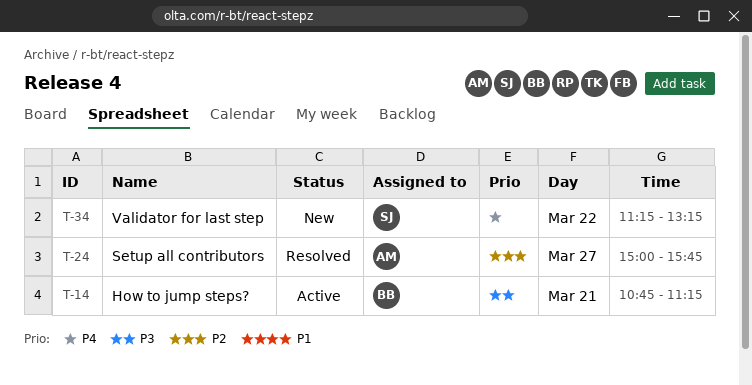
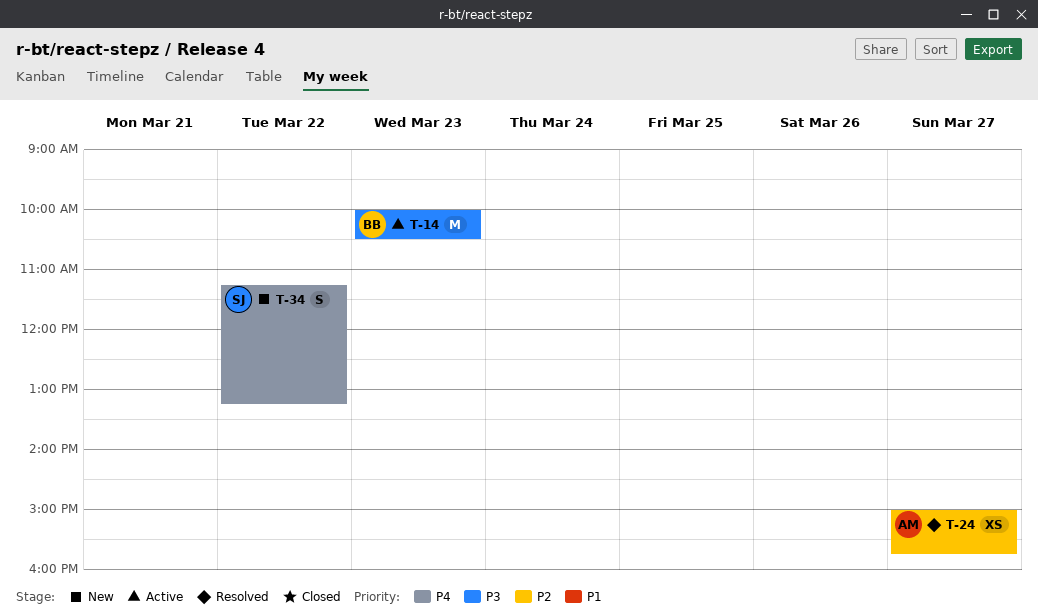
T-14, day: Mar 21 -> Mar 23
T-14, begins: 10:45 -> 10:00
T-14, ends: 11:15 -> 10:30

